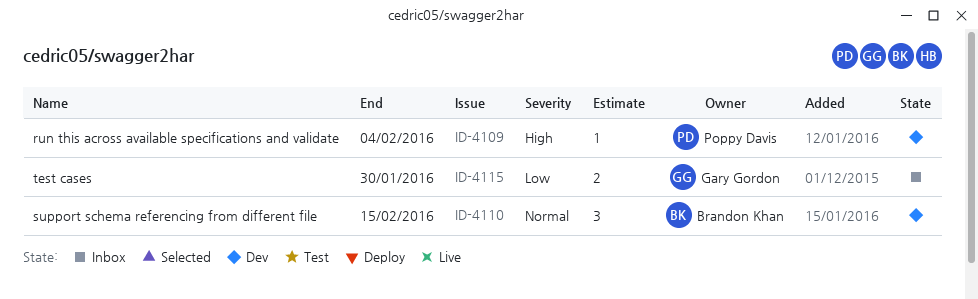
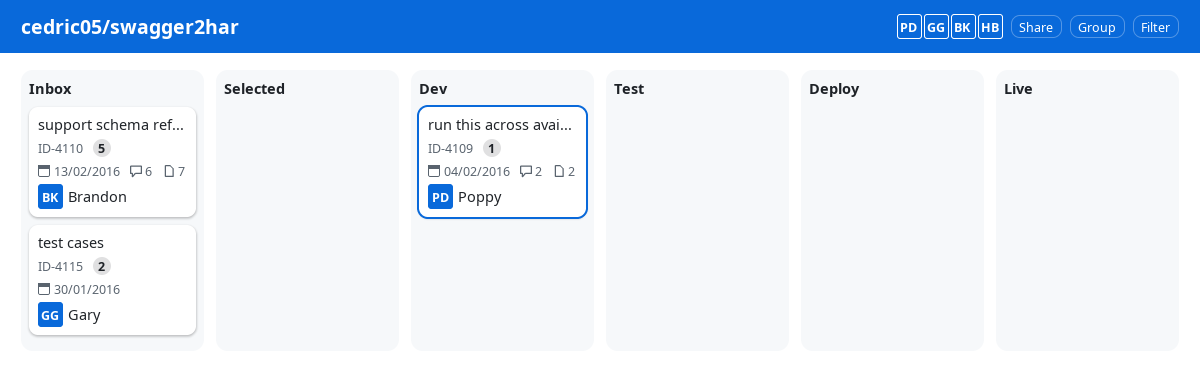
ID-4110, status: Dev -> Inbox
ID-4110, estimate: 3 -> 5
ID-4110, due: Feb 15 -> Feb 13

